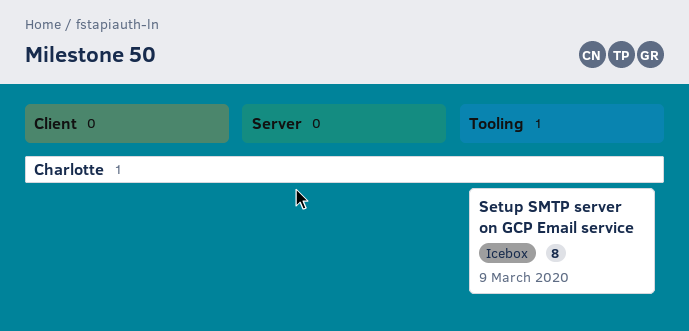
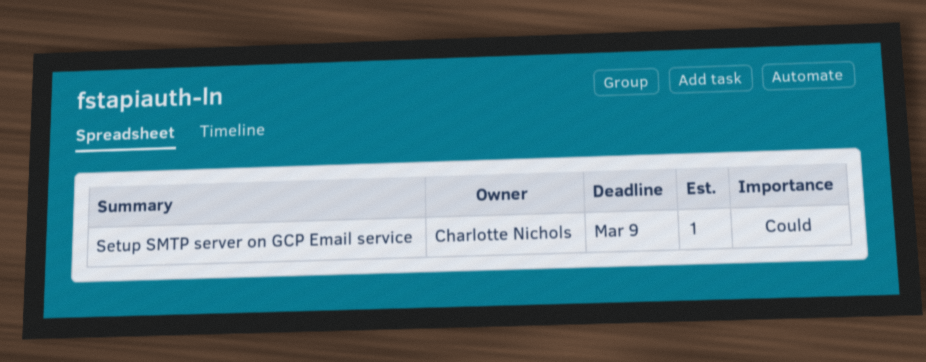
Setup SMTP server on GCP Email service, estimate: 8 -> 1

